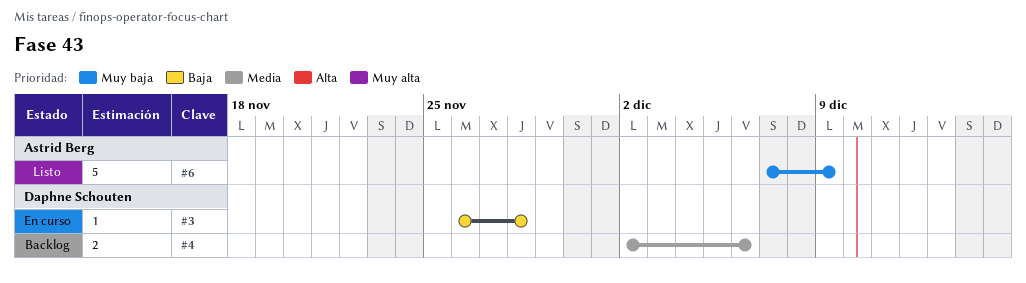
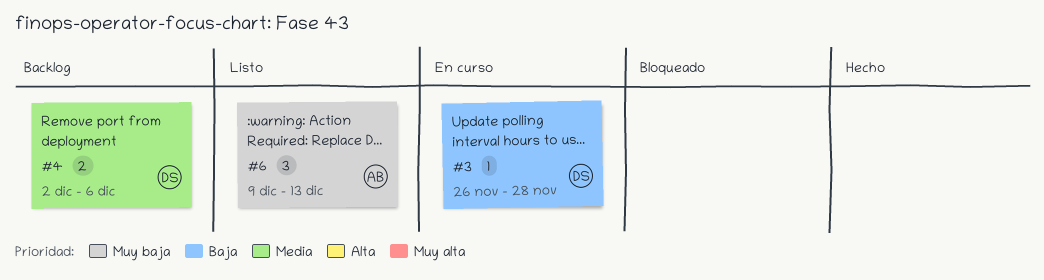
#6, estimate: 5 -> 3
#6, start: Dec 7 -> Dec 9
#6, due: Dec 9 -> Dec 13

